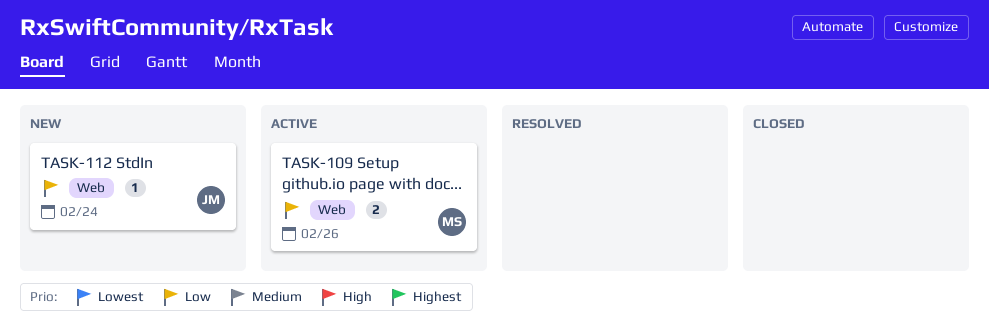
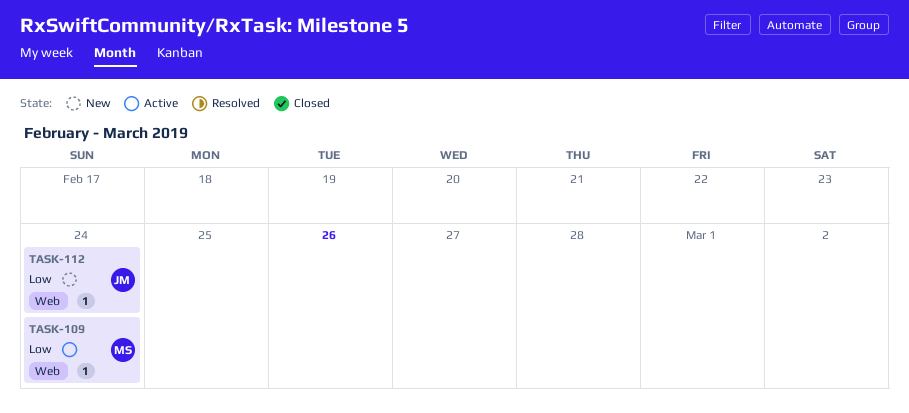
TASK-109, estimate: 2 -> 1
TASK-109, due: Feb 26 -> Feb 24

